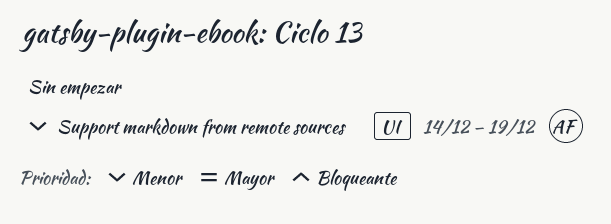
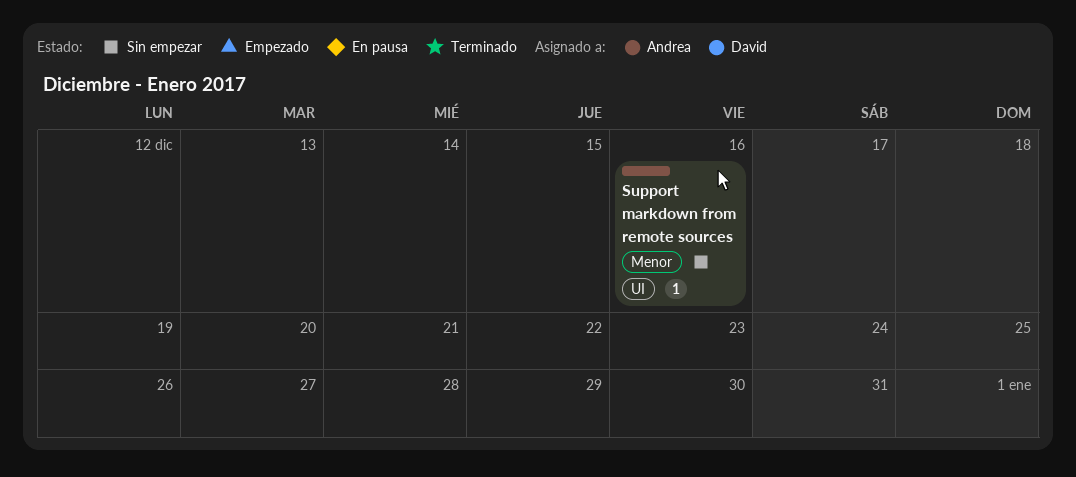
Support markdown from remote sources, due: Dec 19 -> Dec 16

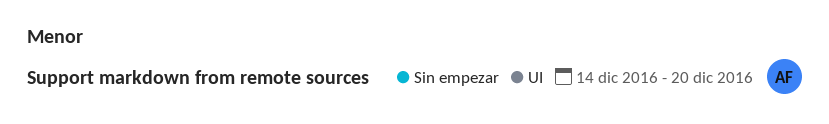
Support markdown from remote sources, due: Dec 16 -> Dec 20

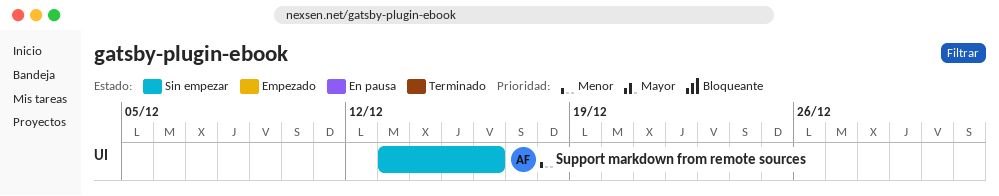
Support markdown from remote sources, start: Dec 14 -> Dec 13
Support markdown from remote sources, due: Dec 20 -> Dec 16

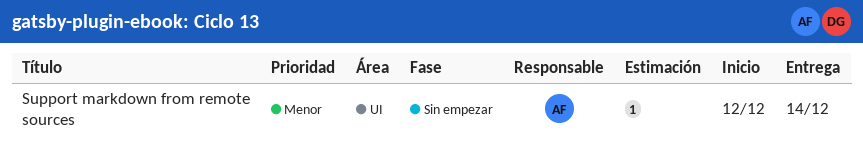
Support markdown from remote sources, start: Dec 13 -> Dec 12
Support markdown from remote sources, due: Dec 16 -> Dec 14

